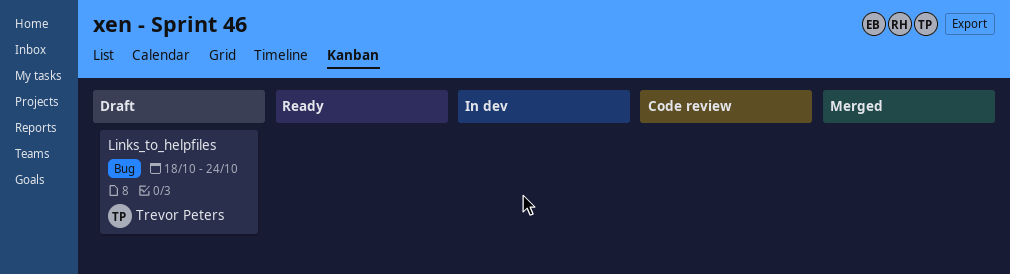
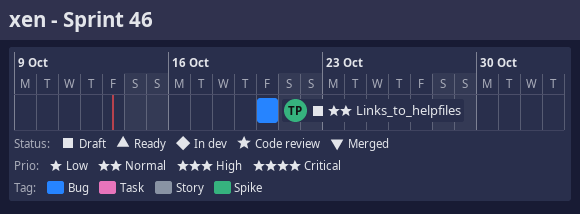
Links_to_helpfiles, start: Oct 18 -> Oct 20
Links_to_helpfiles, due: Oct 24 -> Oct 20

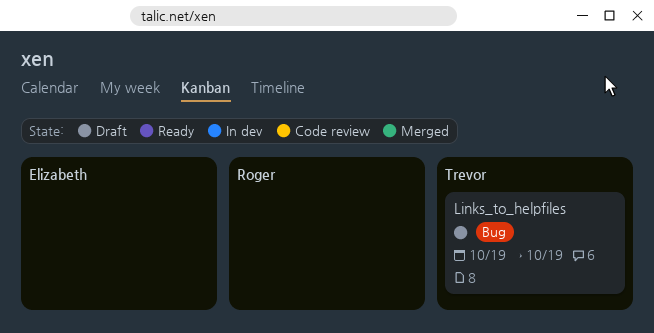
Links_to_helpfiles, start: Oct 20 -> Oct 19
Links_to_helpfiles, due: Oct 20 -> Oct 19

